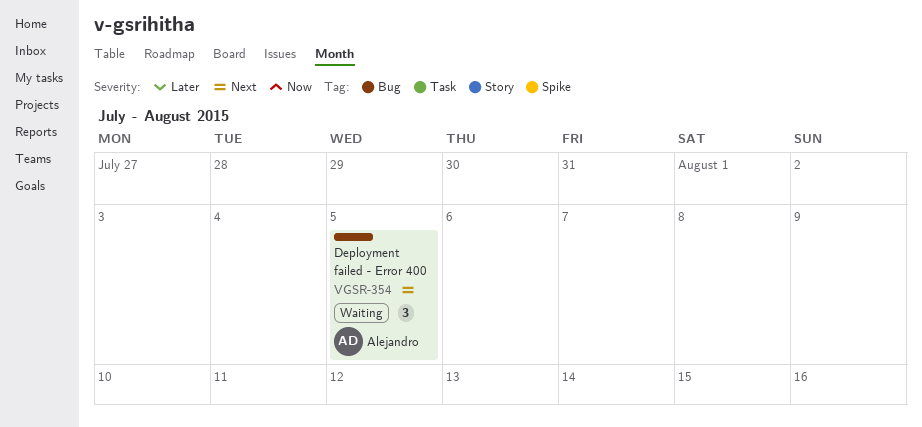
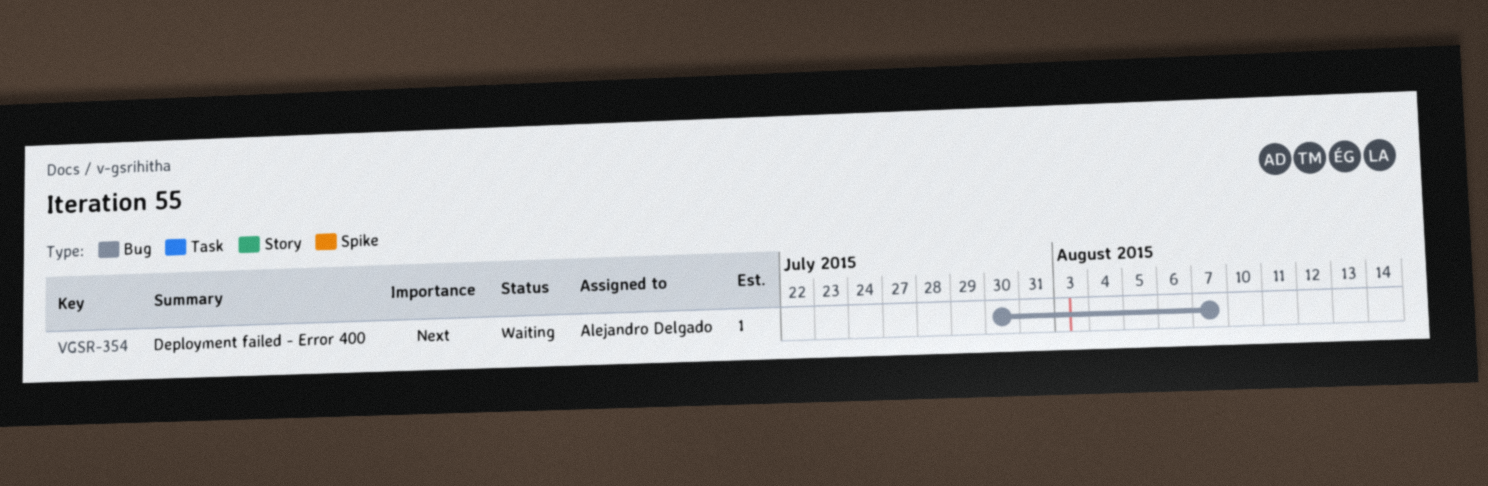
VGSR-354, estimate: 3 -> 1
VGSR-354, due: Aug 5 -> Aug 7

